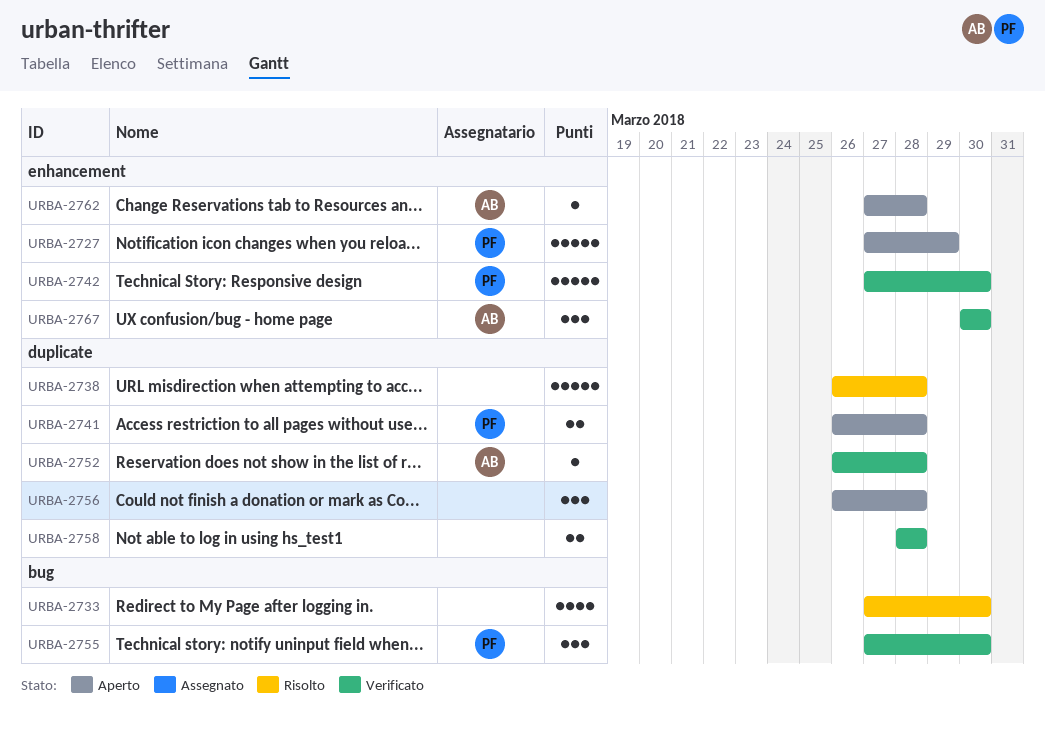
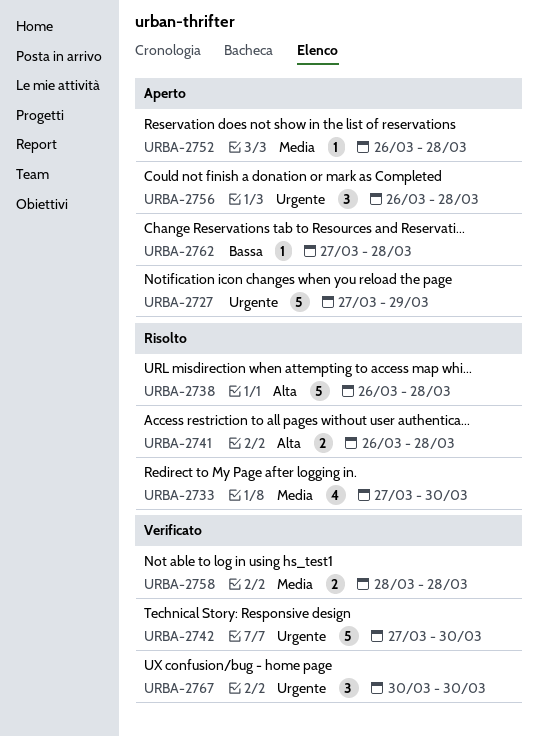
URBA-2741, status: Aperto -> Risolto
URBA-2752, status: Verificato -> Aperto
URBA-2755: present -> none

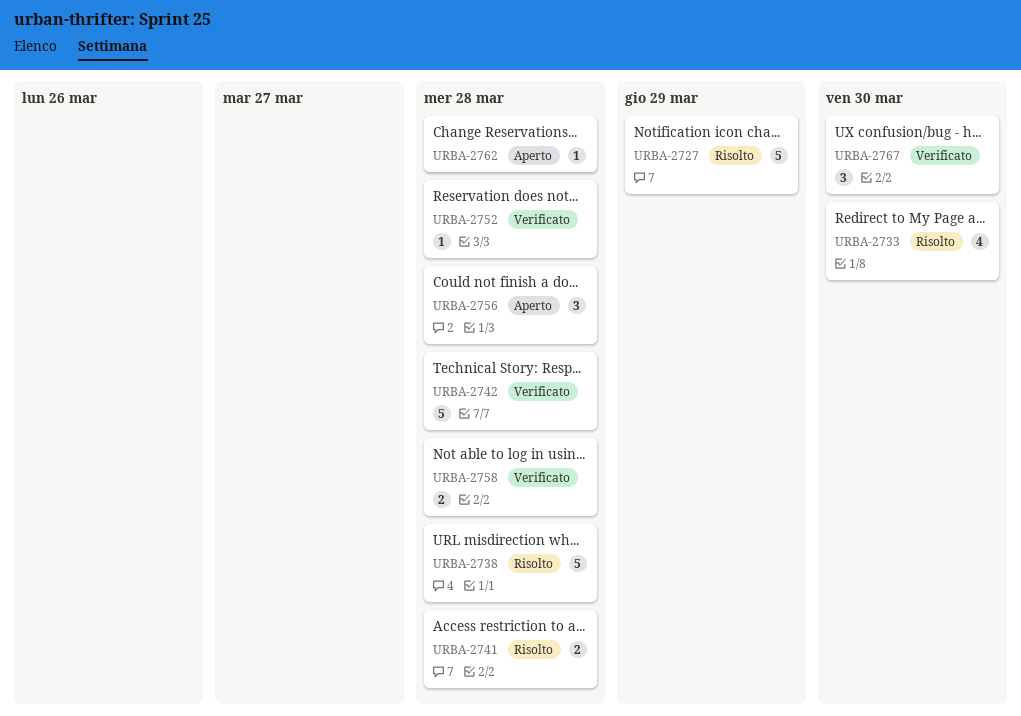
URBA-2727, status: Aperto -> Risolto
URBA-2742, due: Mar 30 -> Mar 28
URBA-2752, status: Aperto -> Verificato

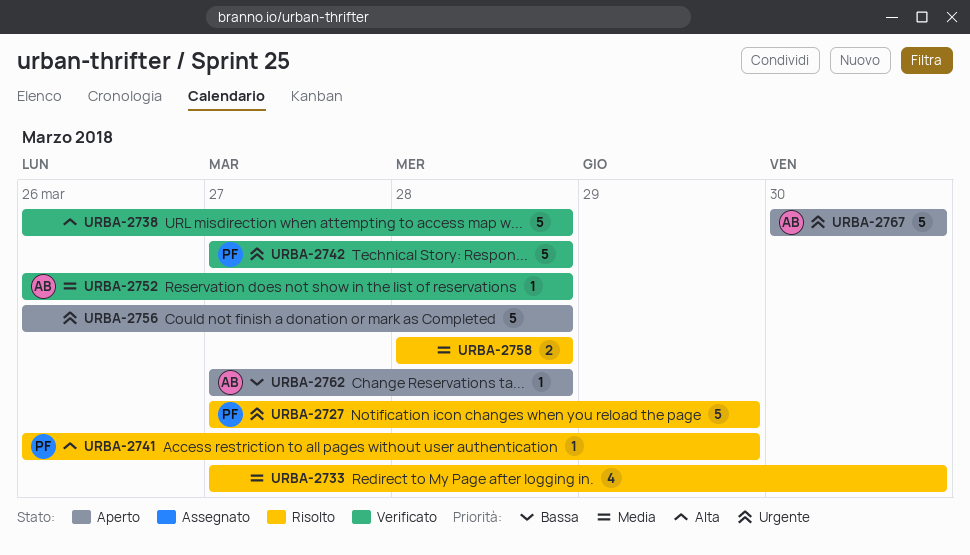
URBA-2738, status: Risolto -> Verificato
URBA-2741, estimate: 2 -> 1
URBA-2741, due: Mar 28 -> Mar 29
URBA-2756, estimate: 3 -> 5
URBA-2758, status: Verificato -> Risolto
URBA-2767, status: Verificato -> Aperto
URBA-2767, estimate: 3 -> 5

